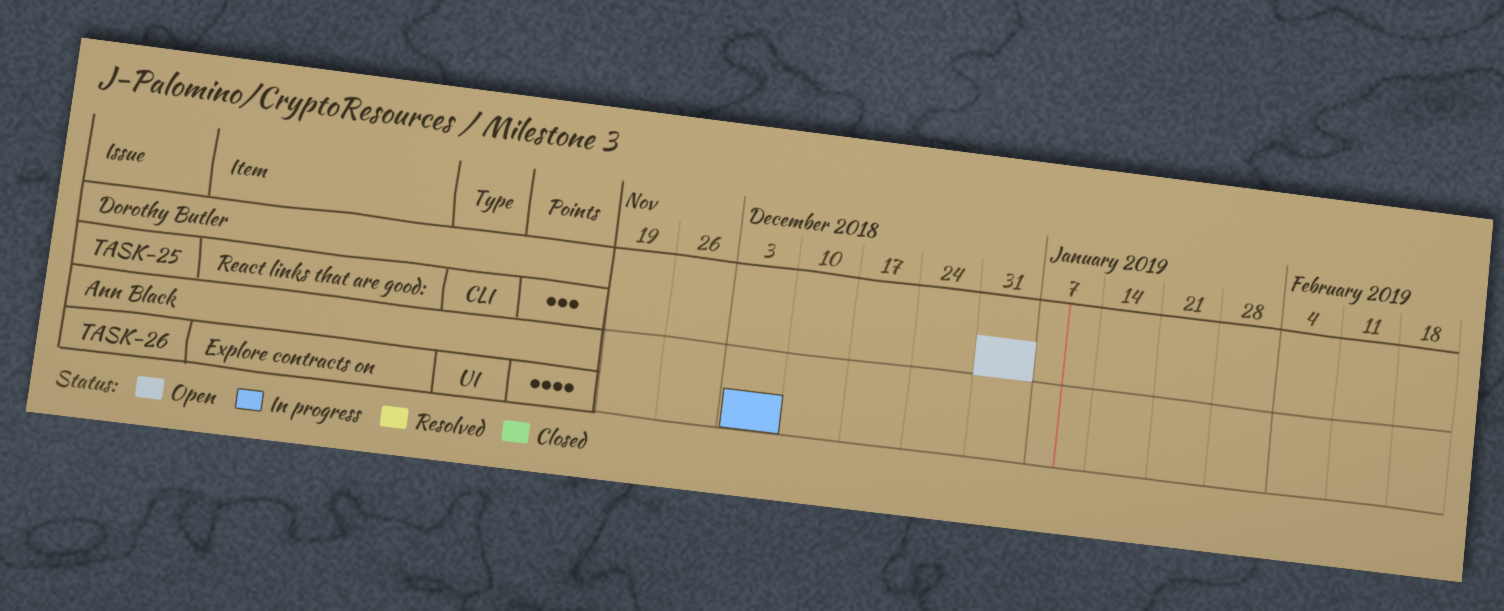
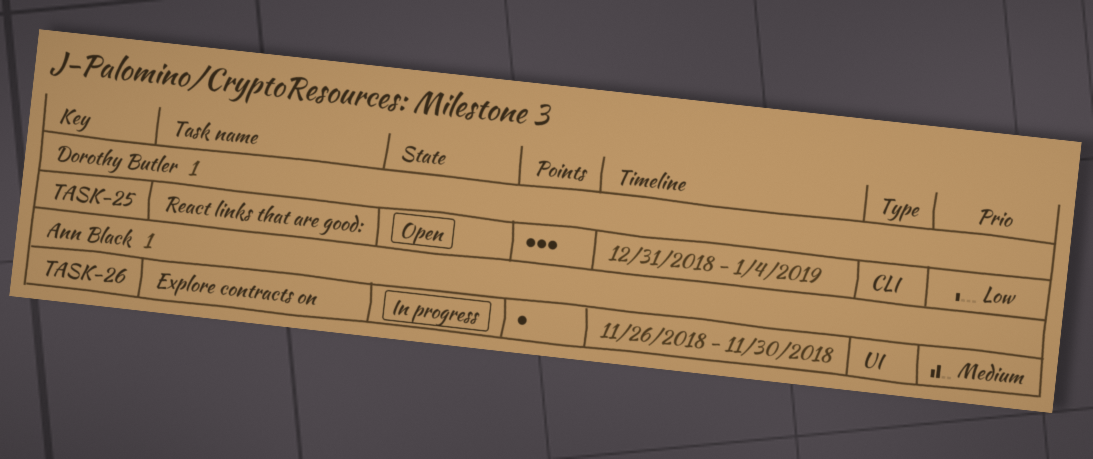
TASK-26, estimate: 4 -> 1
TASK-26, start: Dec 3 -> Nov 26
TASK-26, due: Dec 7 -> Nov 30

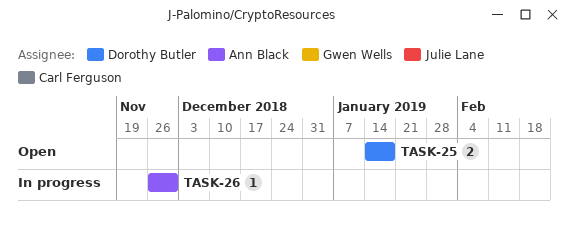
TASK-25, estimate: 3 -> 2
TASK-25, start: Dec 31 -> Jan 14
TASK-25, due: Jan 4 -> Jan 18

